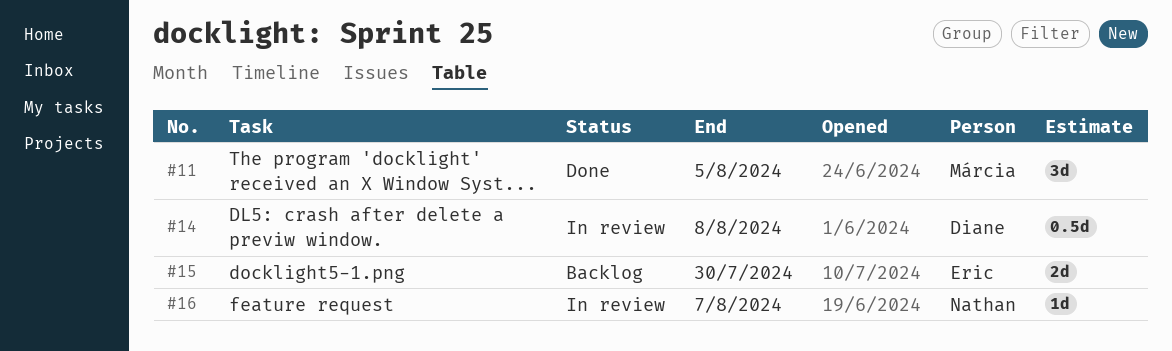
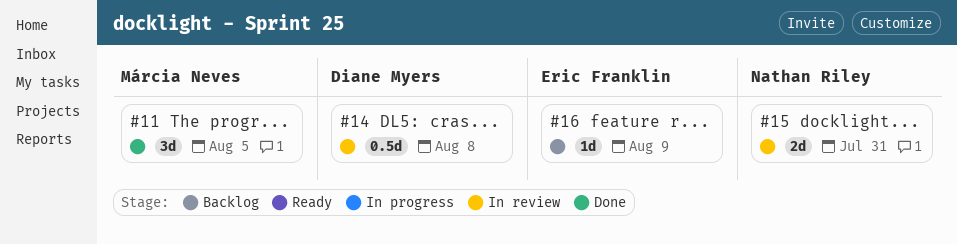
#15, status: Backlog -> In review
#15, owner: Eric Franklin -> Nathan Riley
#15, due: Jul 30 -> Jul 31
#16, status: In review -> Backlog
#16, owner: Nathan Riley -> Eric Franklin
#16, due: Aug 7 -> Aug 9

